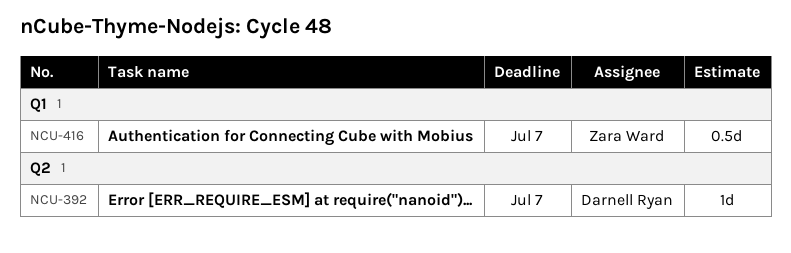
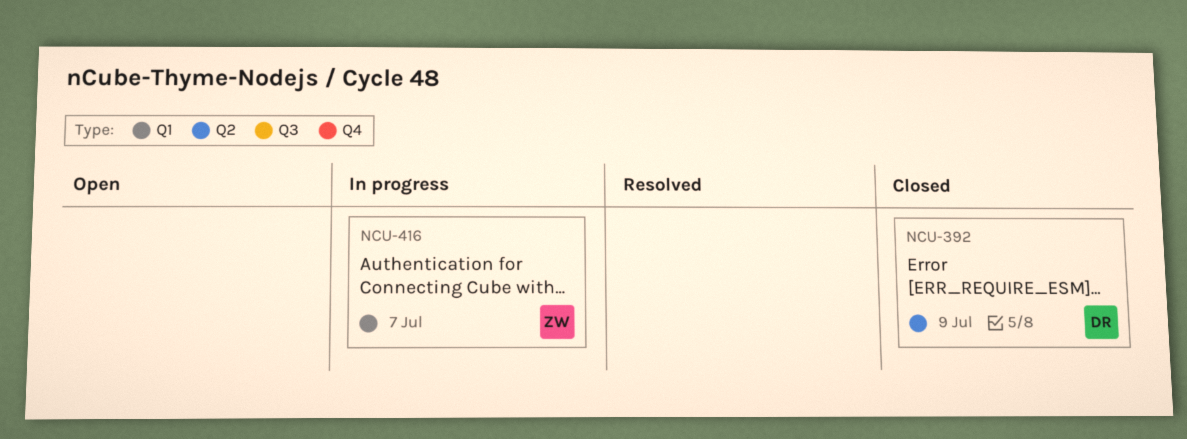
NCU-392, due: Jul 7 -> Jul 9

